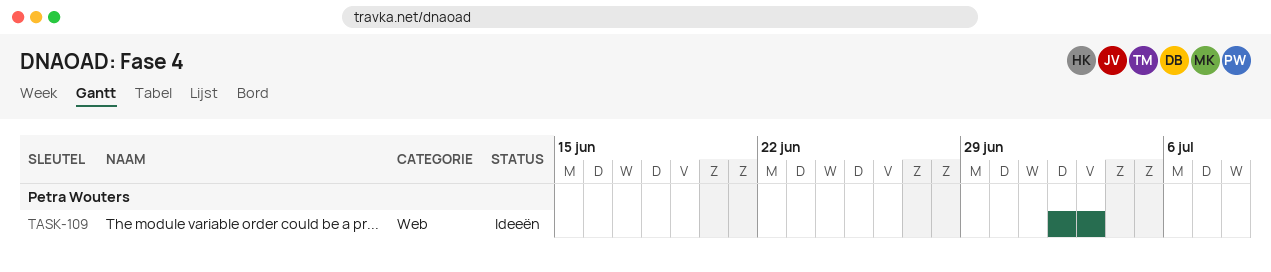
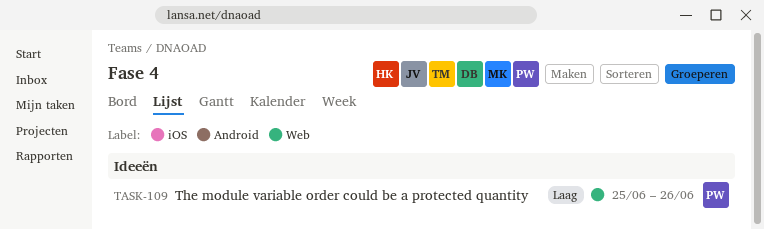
TASK-109, start: Jul 2 -> Jun 25
TASK-109, due: Jul 3 -> Jun 26

